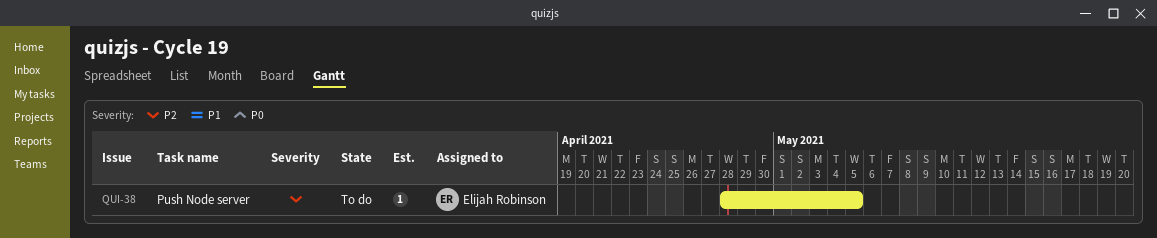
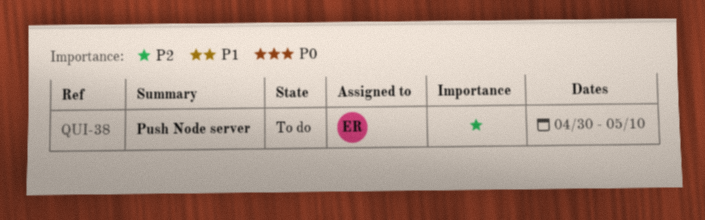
QUI-38, start: Apr 28 -> Apr 30
QUI-38, due: May 5 -> May 10

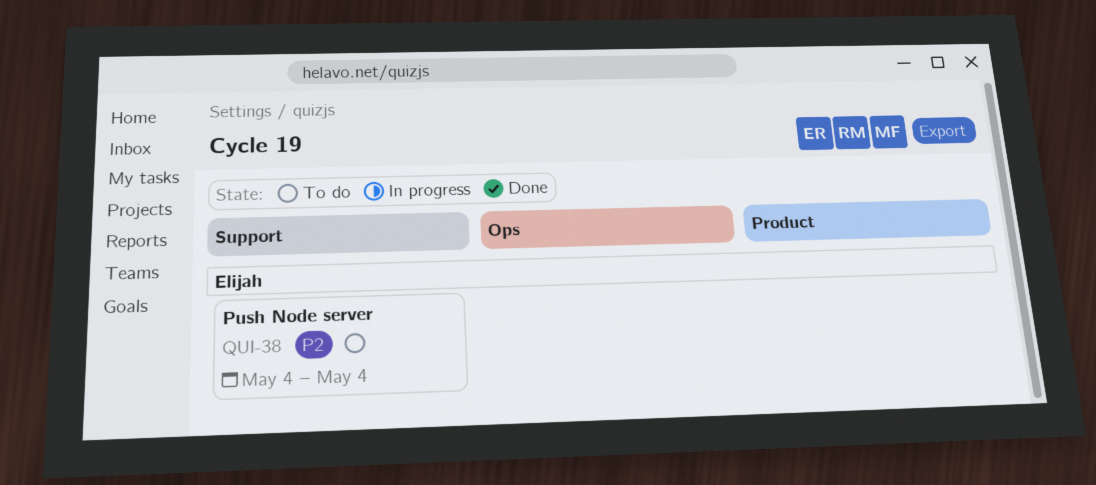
QUI-38, start: Apr 30 -> May 4
QUI-38, due: May 10 -> May 4

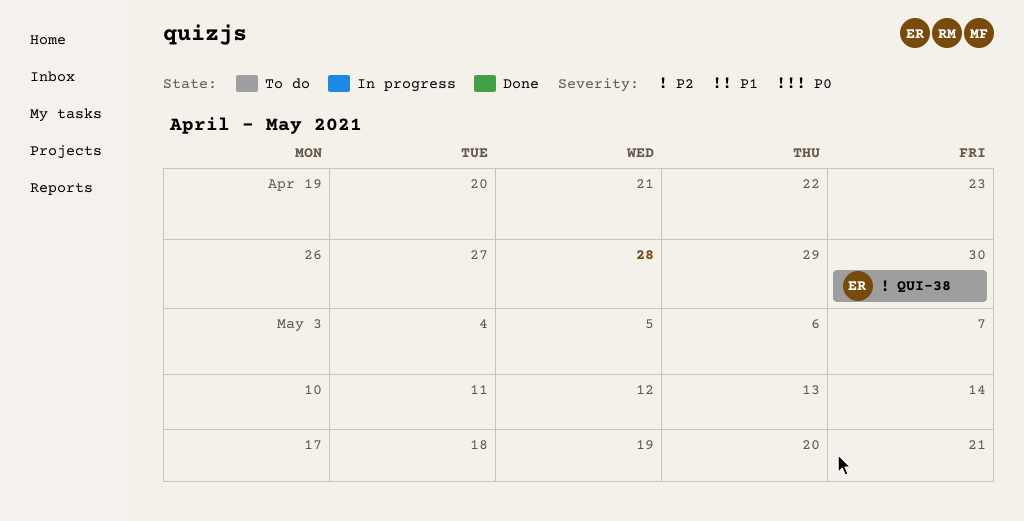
QUI-38, start: May 4 -> Apr 30
QUI-38, due: May 4 -> Apr 30

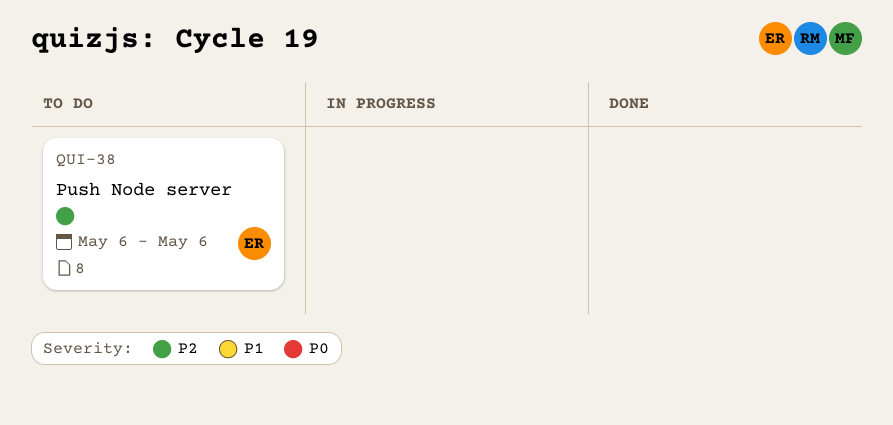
QUI-38, start: Apr 30 -> May 6
QUI-38, due: Apr 30 -> May 6

